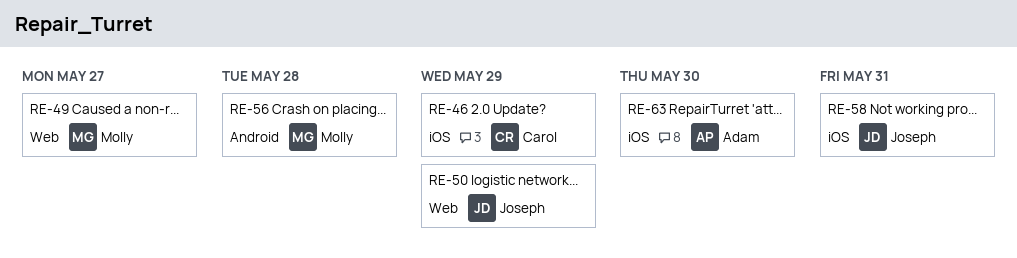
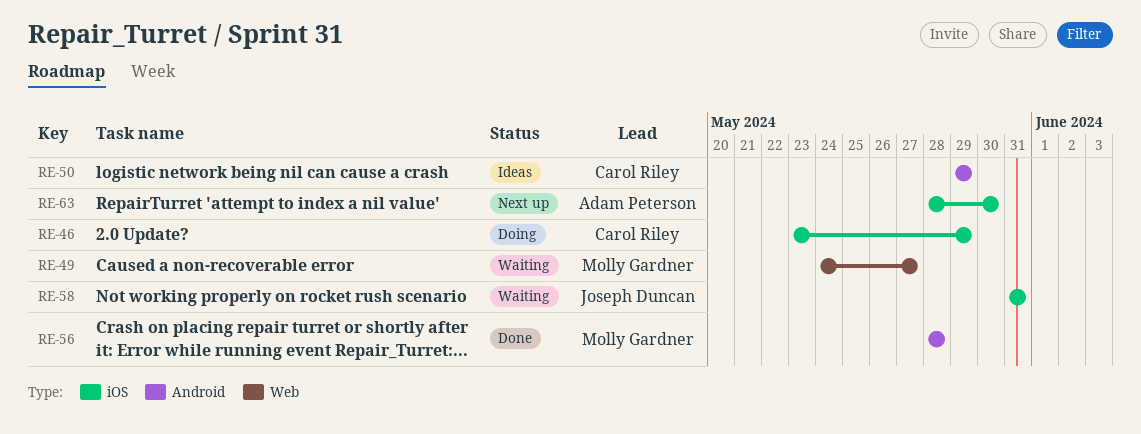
RE-50, owner: Joseph Duncan -> Carol Riley
RE-50, label: Web -> Android

